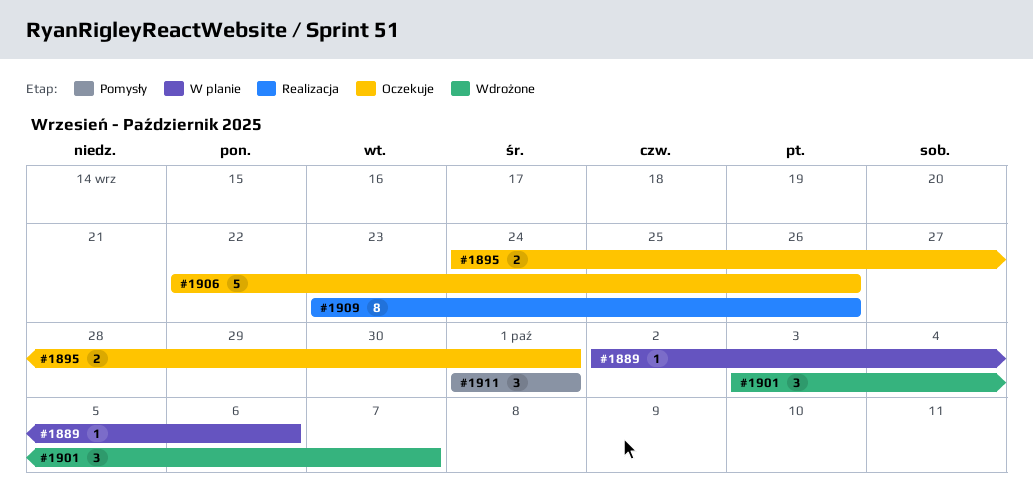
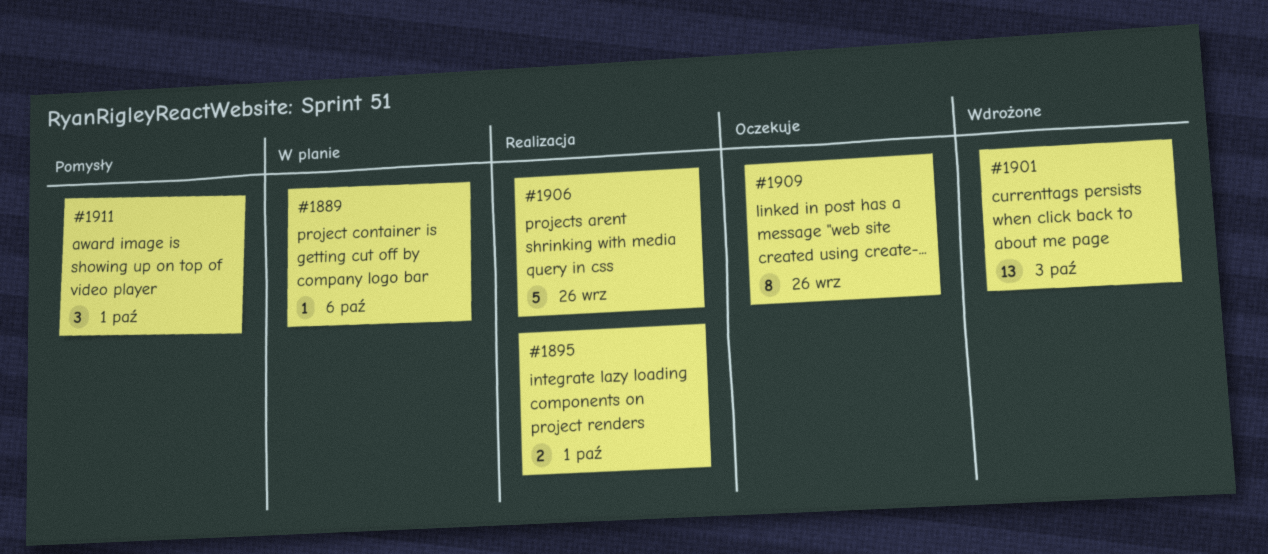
#1895, status: Oczekuje -> Realizacja
#1901, estimate: 3 -> 13
#1901, due: Oct 7 -> Oct 3
#1906, status: Oczekuje -> Realizacja
#1909, status: Realizacja -> Oczekuje

